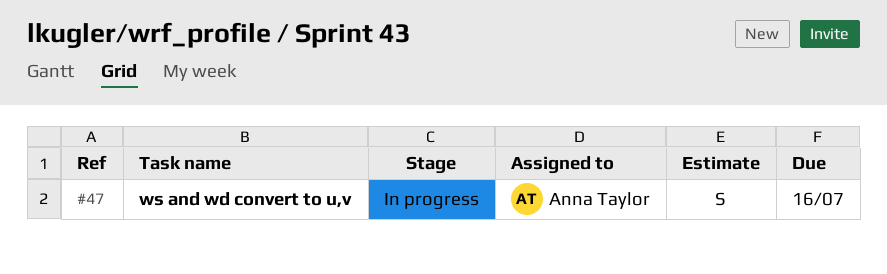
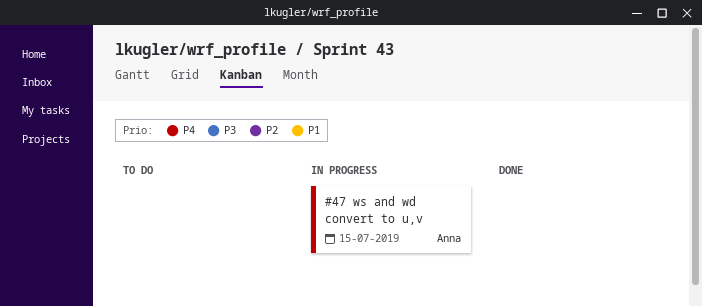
#47, due: Jul 16 -> Jul 15

